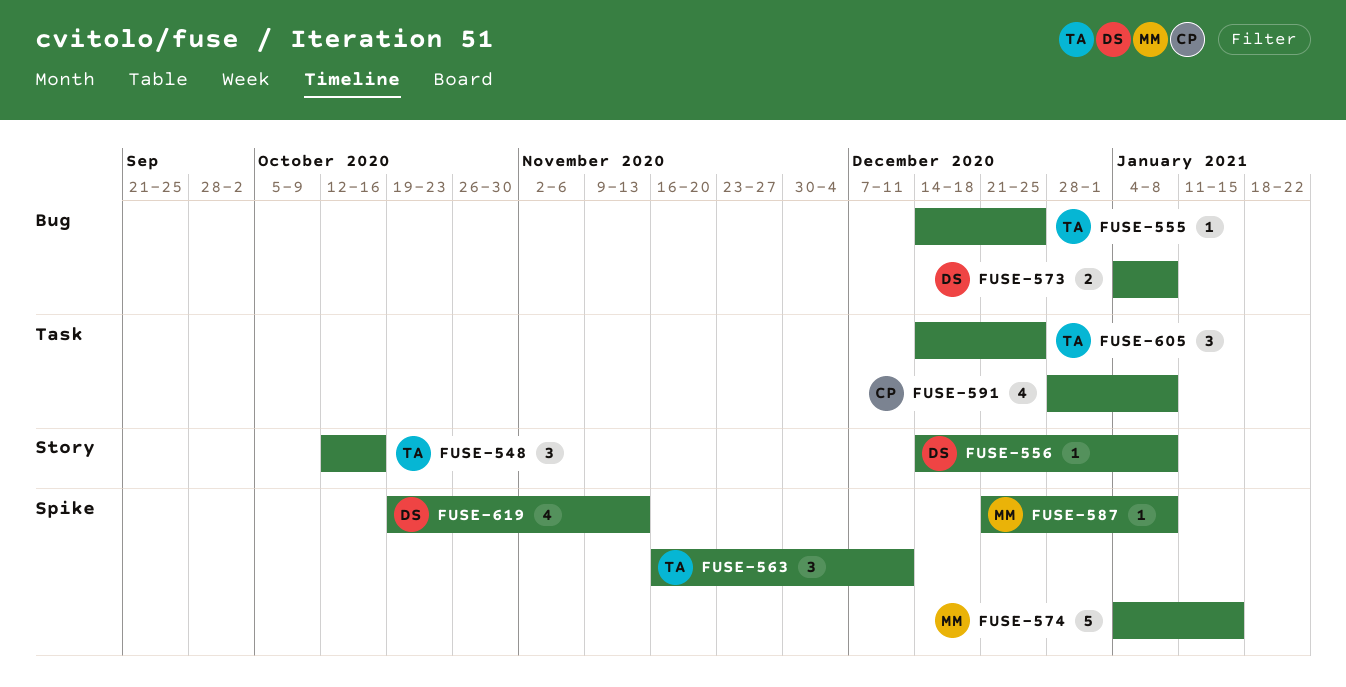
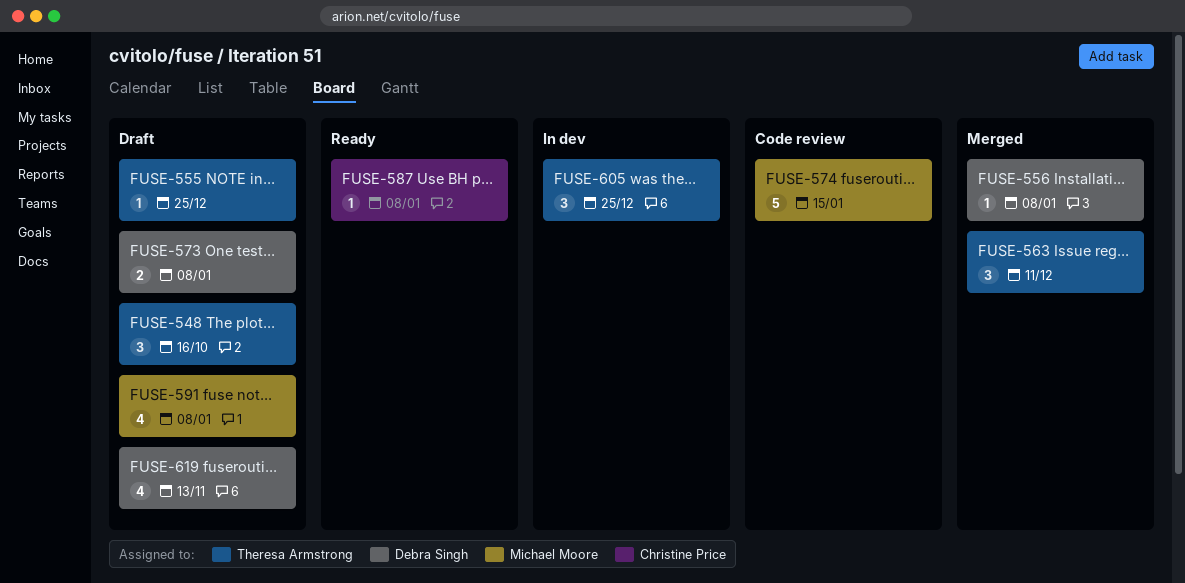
FUSE-587, owner: Michael Moore -> Christine Price
FUSE-591, owner: Christine Price -> Michael Moore

